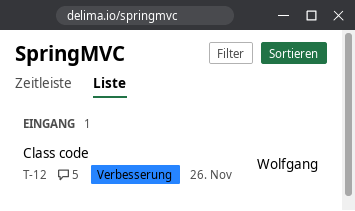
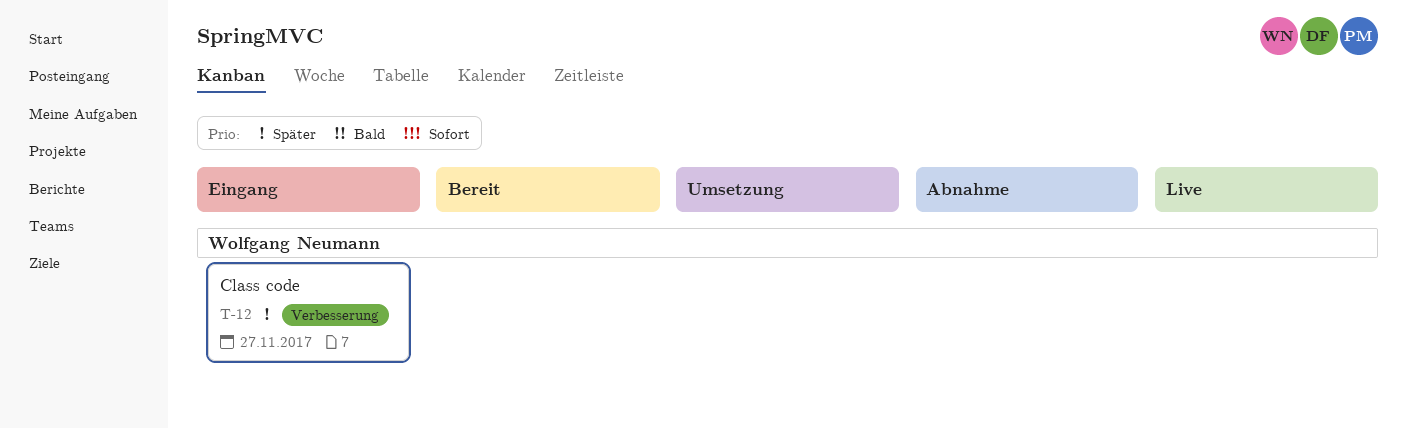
T-12, due: Nov 26 -> Nov 27

